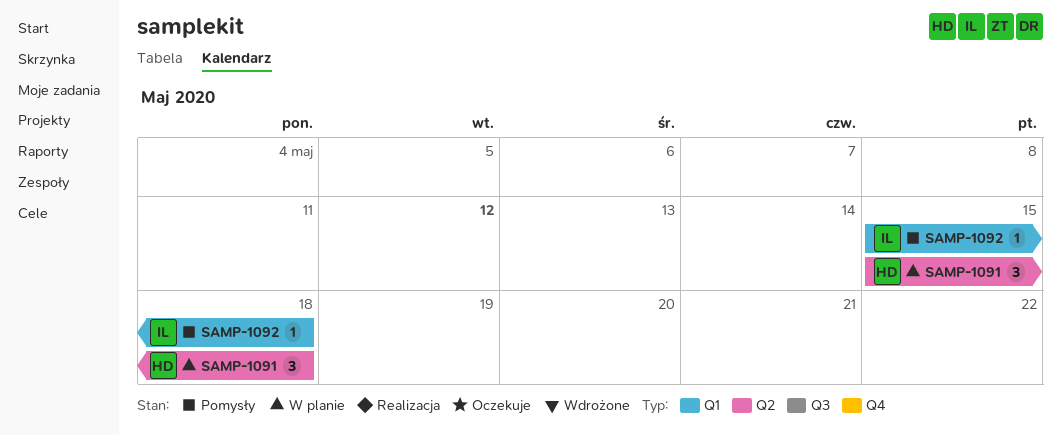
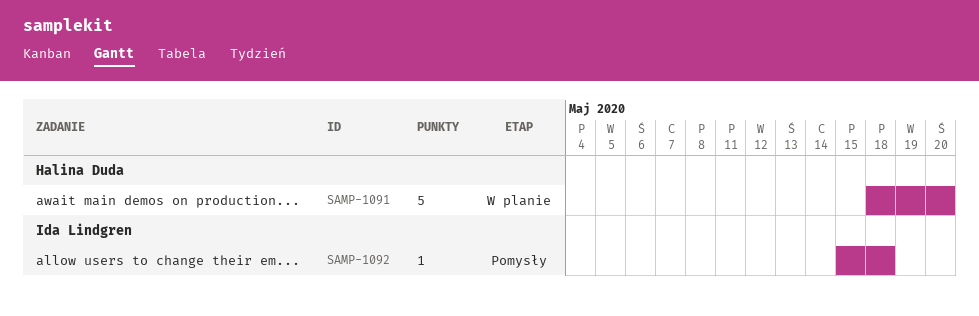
SAMP-1091, estimate: 3 -> 5
SAMP-1091, start: May 15 -> May 18
SAMP-1091, due: May 18 -> May 20

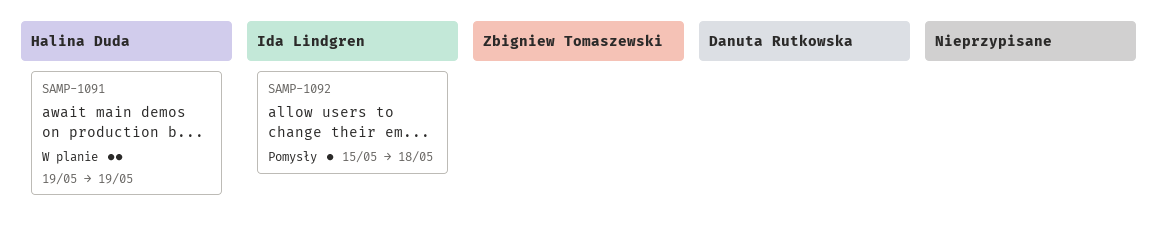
SAMP-1091, estimate: 5 -> 2
SAMP-1091, start: May 18 -> May 19
SAMP-1091, due: May 20 -> May 19

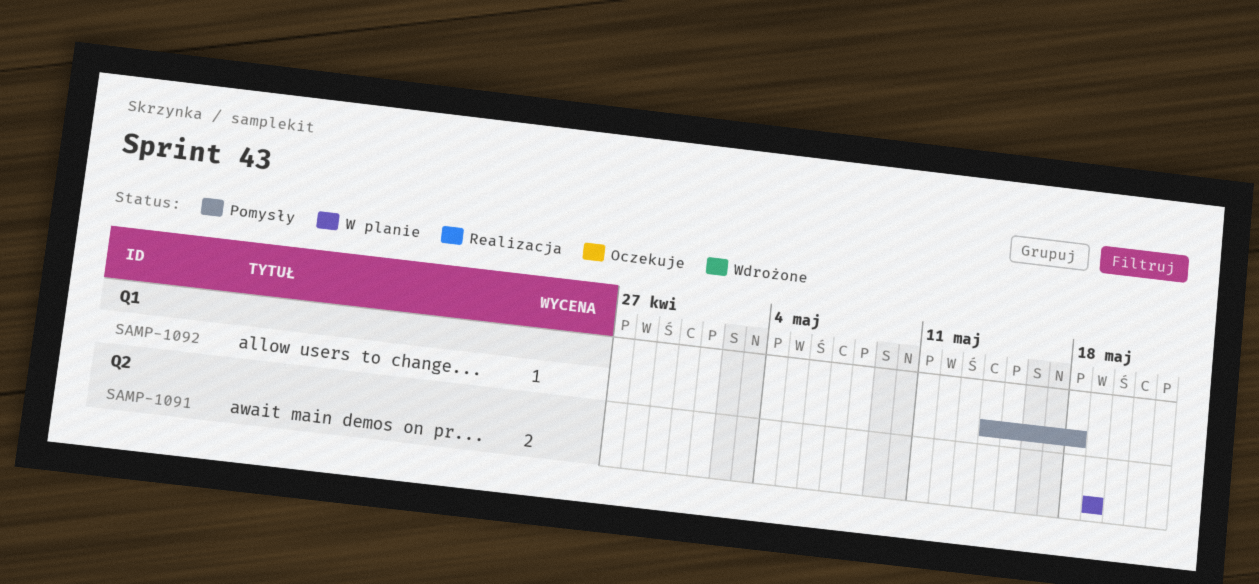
SAMP-1092, start: May 15 -> May 14

